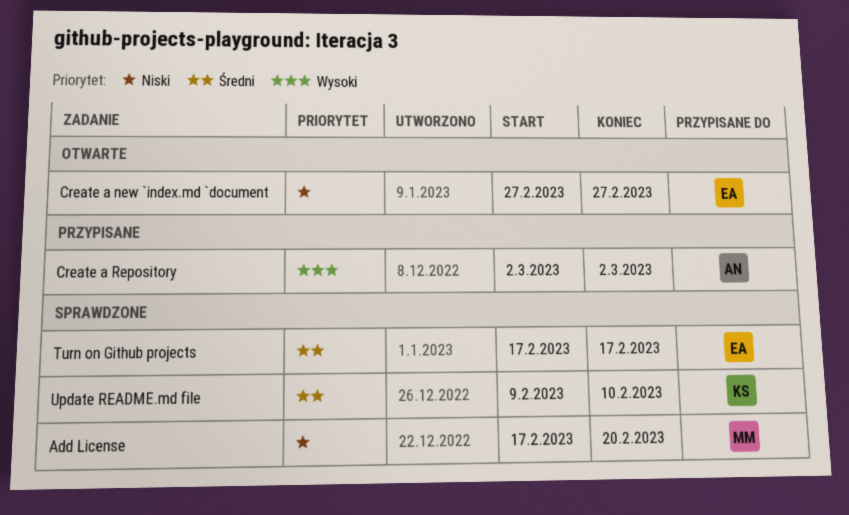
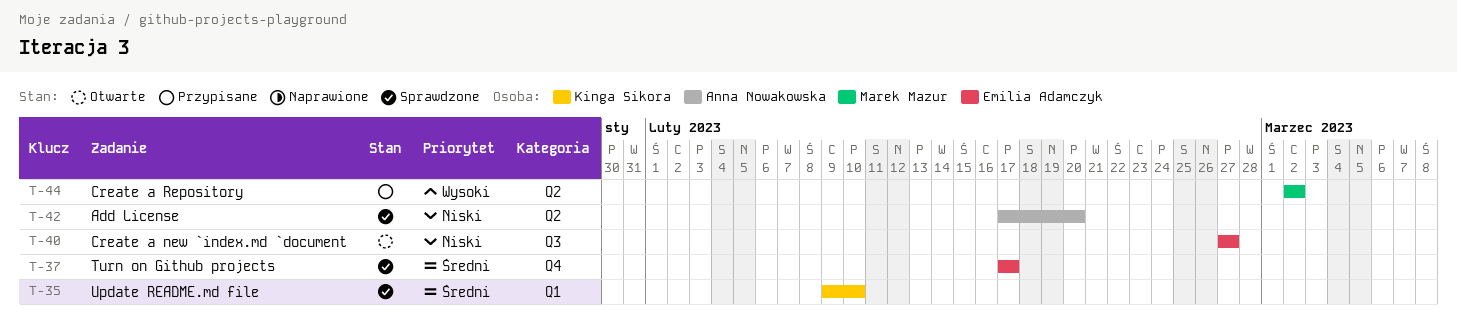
Add License, owner: Marek Mazur -> Anna Nowakowska
Create a Repository, owner: Anna Nowakowska -> Marek Mazur

